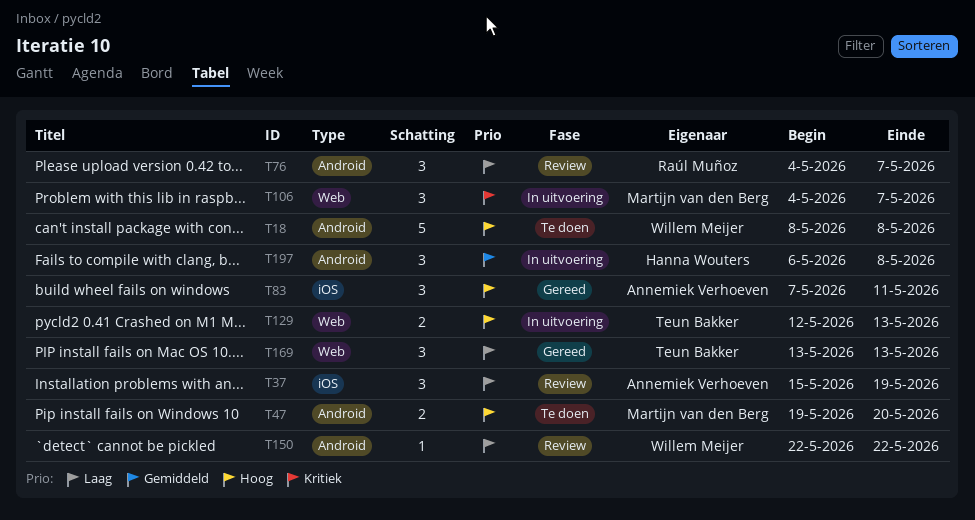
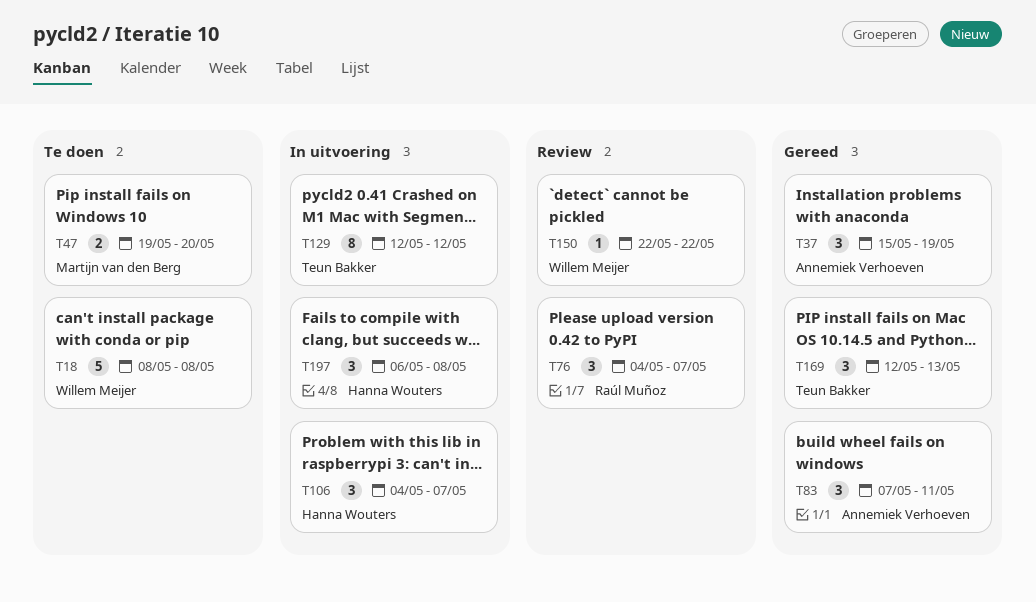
T37, status: Review -> Gereed
T106, owner: Martijn van den Berg -> Hanna Wouters
T129, estimate: 2 -> 8
T129, due: May 13 -> May 12
T169, start: May 13 -> May 12

